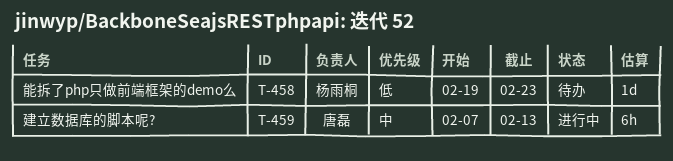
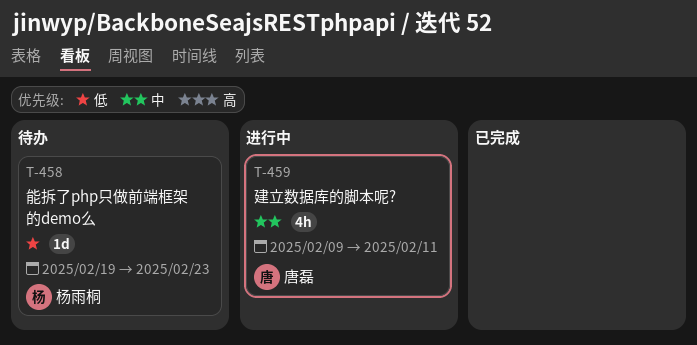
T-459, estimate: 6h -> 4h
T-459, start: Feb 7 -> Feb 9
T-459, due: Feb 13 -> Feb 11

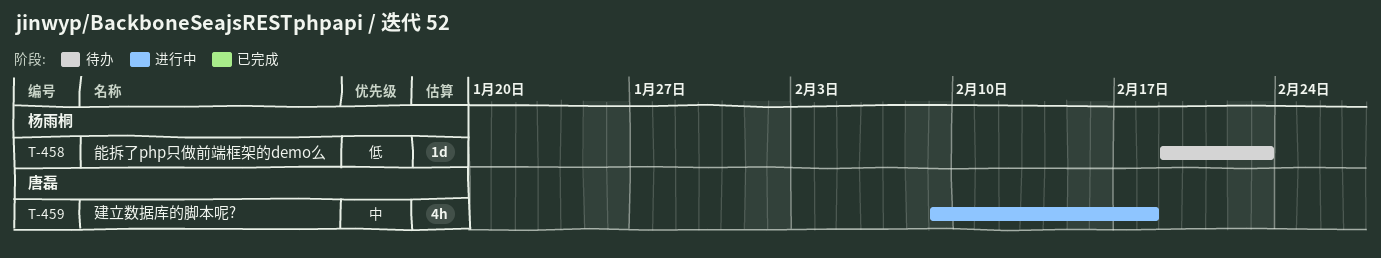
T-459, due: Feb 11 -> Feb 18

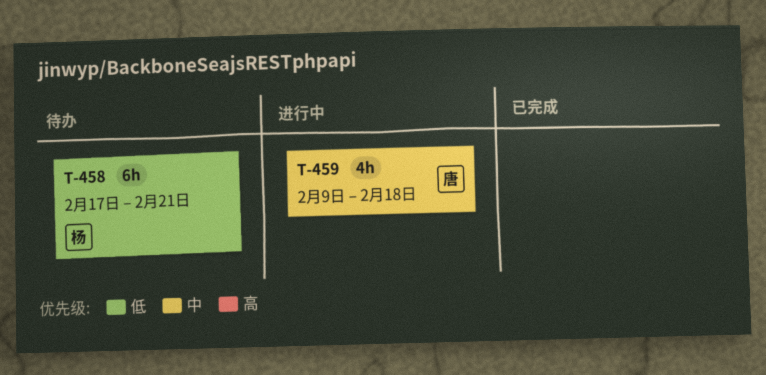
T-458, estimate: 1d -> 6h
T-458, start: Feb 19 -> Feb 17
T-458, due: Feb 23 -> Feb 21

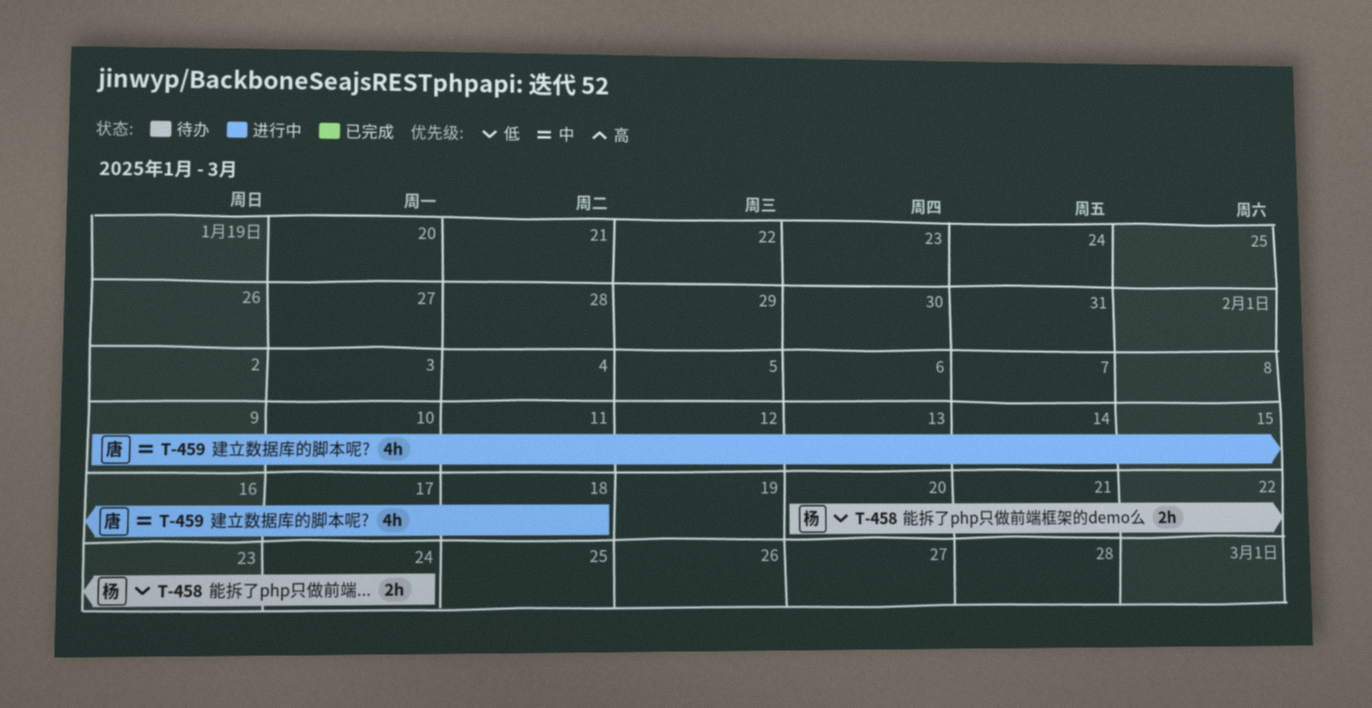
T-458, estimate: 6h -> 2h
T-458, start: Feb 17 -> Feb 20
T-458, due: Feb 21 -> Feb 24

